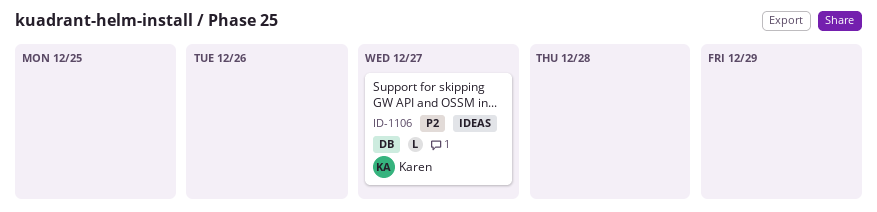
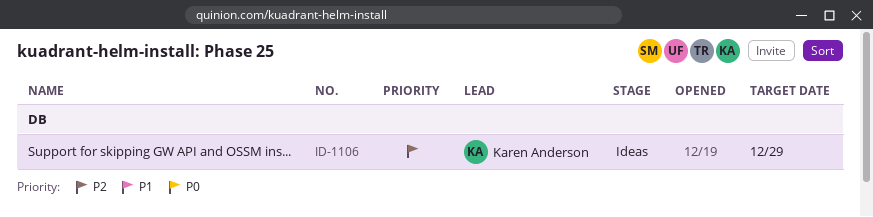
ID-1106, due: Dec 27 -> Dec 29

